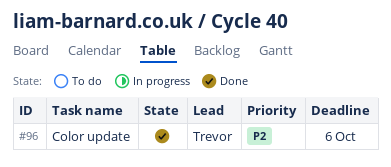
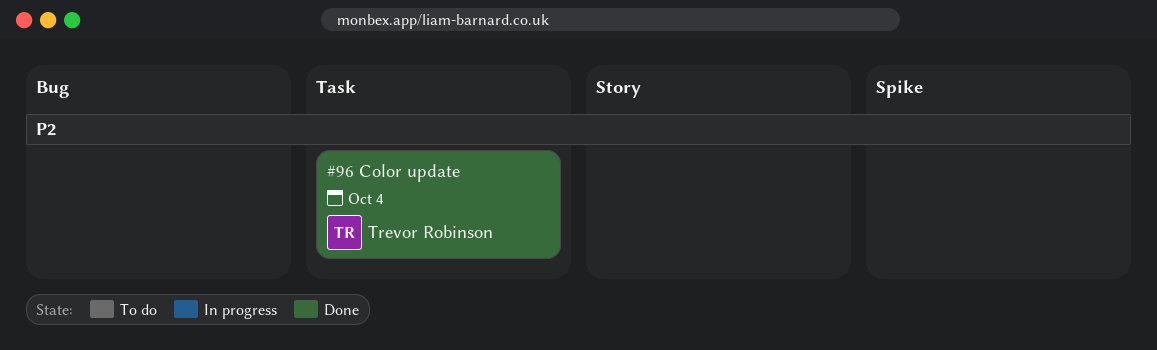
#96, due: Oct 6 -> Oct 4

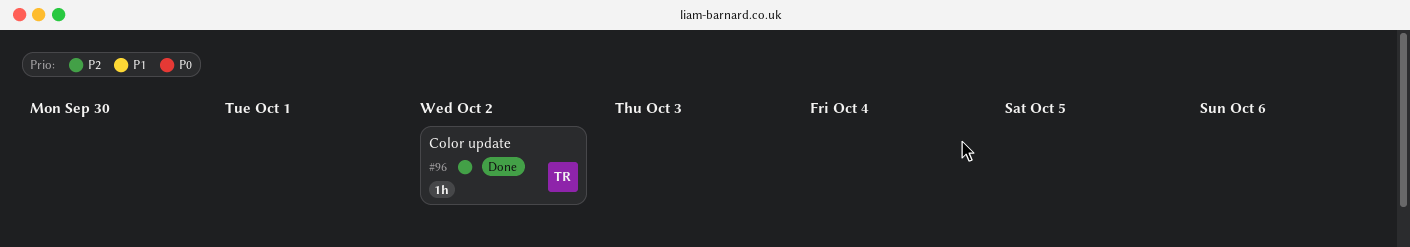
#96, due: Oct 4 -> Oct 2

